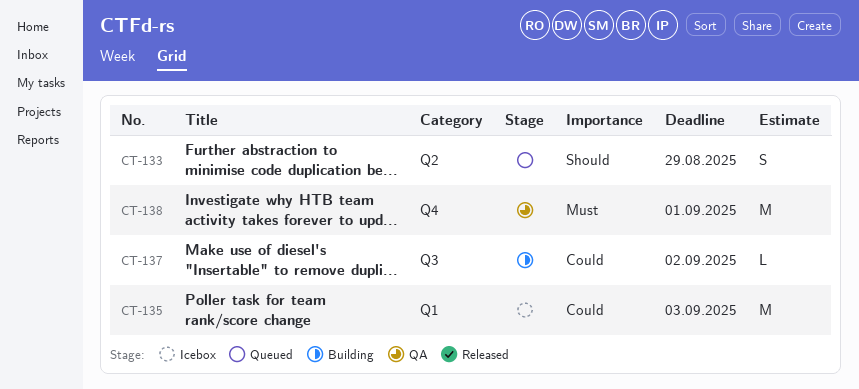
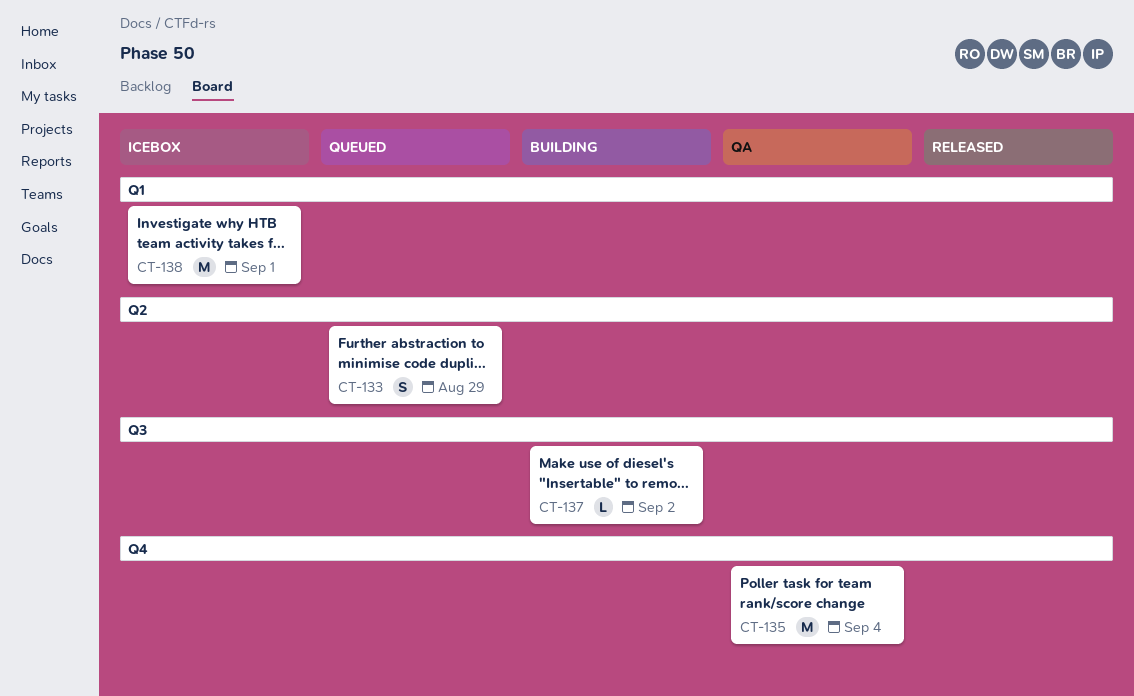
CT-135, status: Icebox -> QA
CT-135, label: Q1 -> Q4
CT-135, due: Sep 3 -> Sep 4
CT-138, status: QA -> Icebox
CT-138, label: Q4 -> Q1

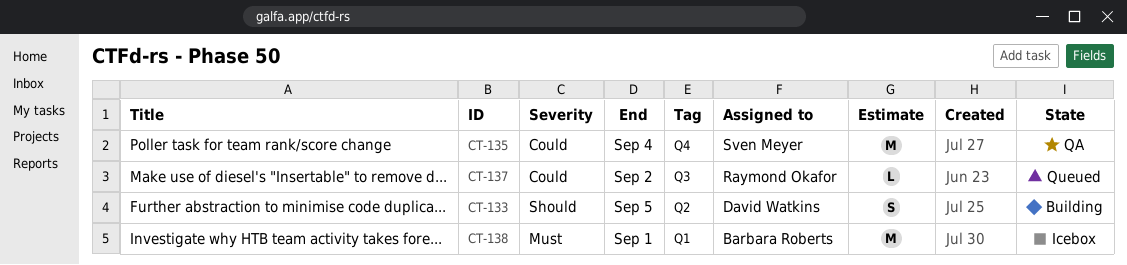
CT-133, status: Queued -> Building
CT-133, due: Aug 29 -> Sep 5
CT-137, status: Building -> Queued

